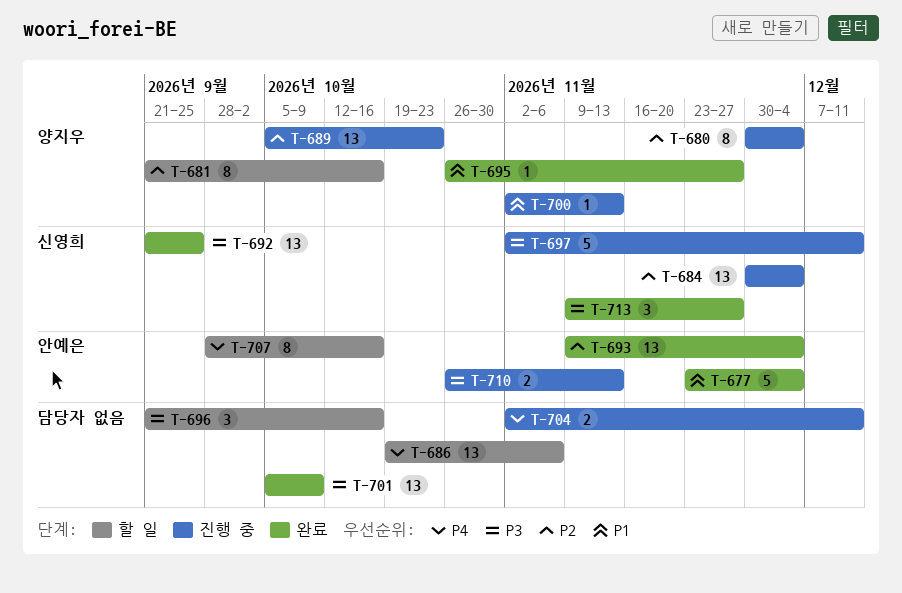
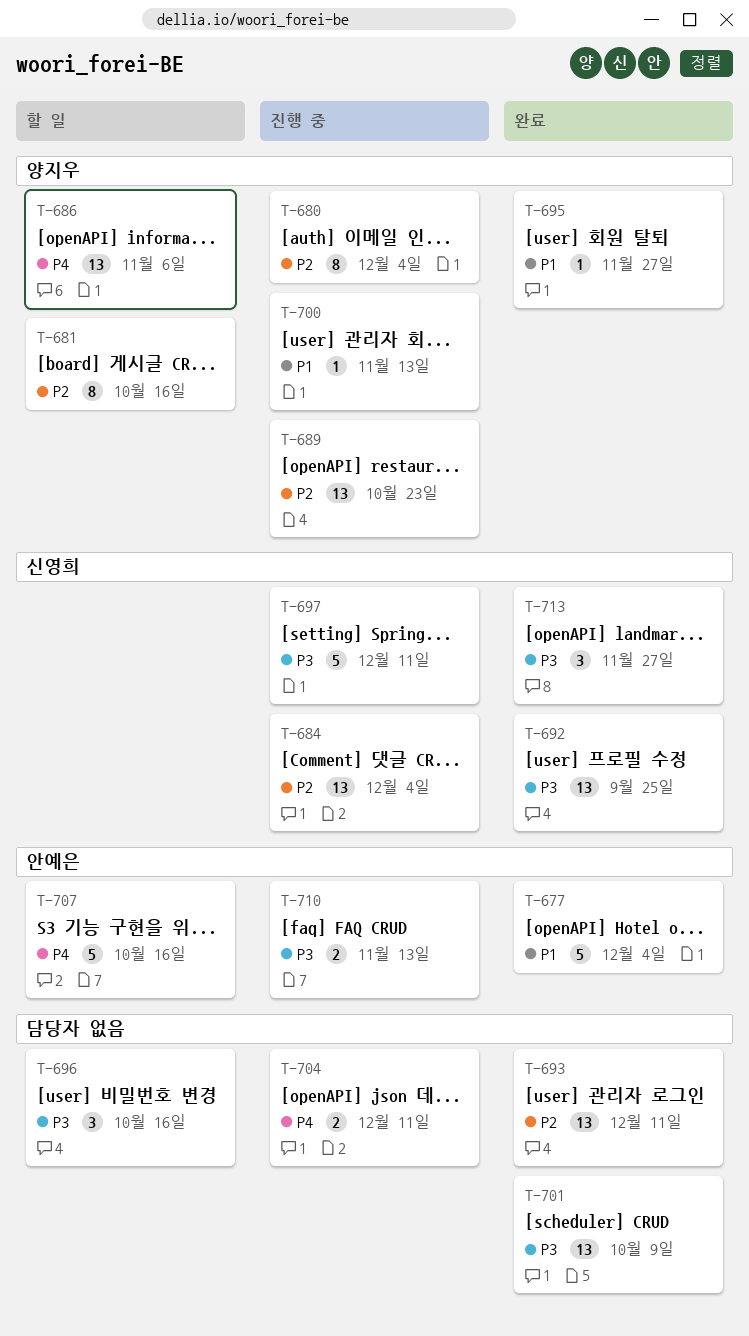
T-686, owner: none -> 양지우
T-693, owner: 안예은 -> none
T-693, due: Dec 4 -> Dec 11
T-707, estimate: 8 -> 5

